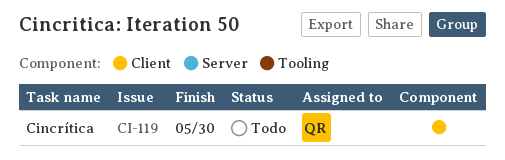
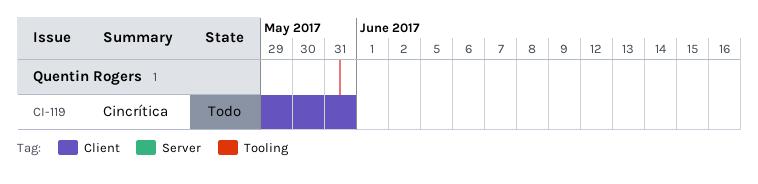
CI-119, due: May 30 -> May 31

